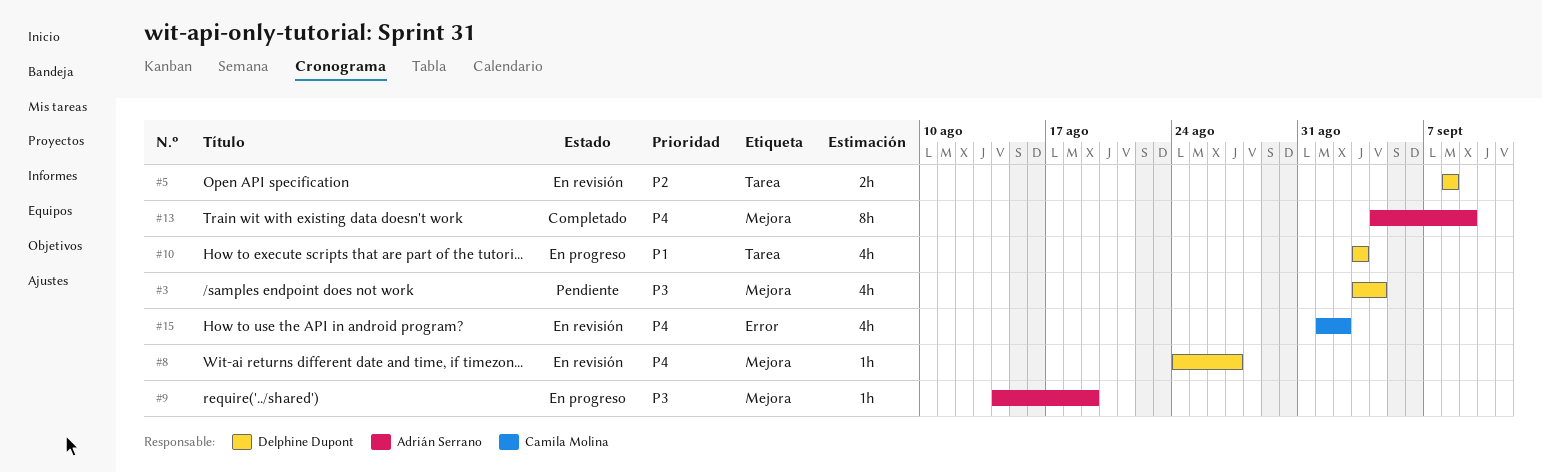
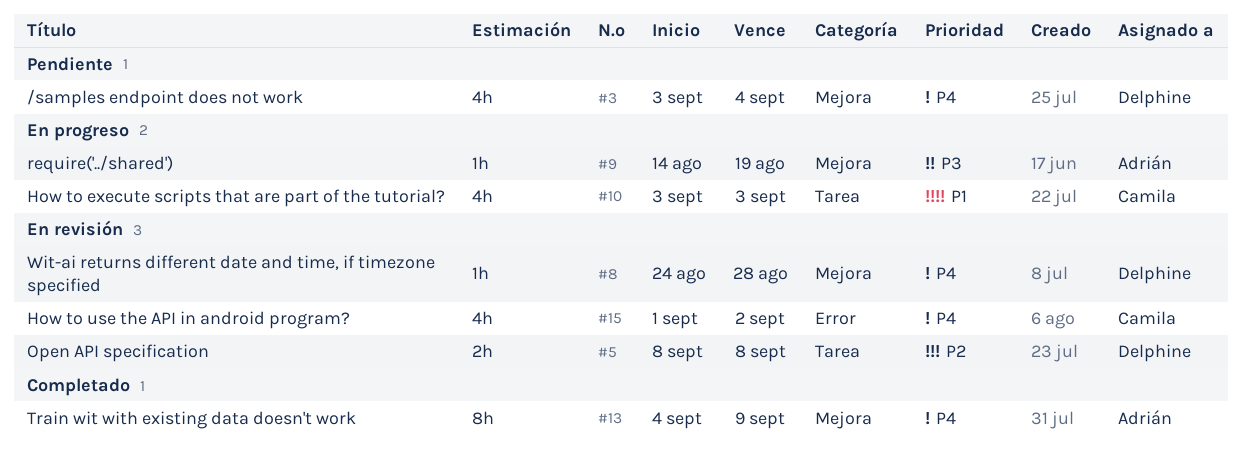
#3, priority: P3 -> P4
#8, due: Aug 27 -> Aug 28
#10, owner: Delphine Dupont -> Camila Molina

